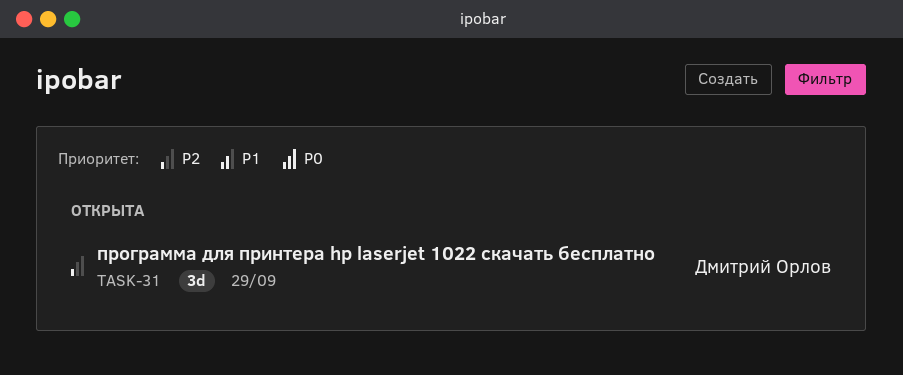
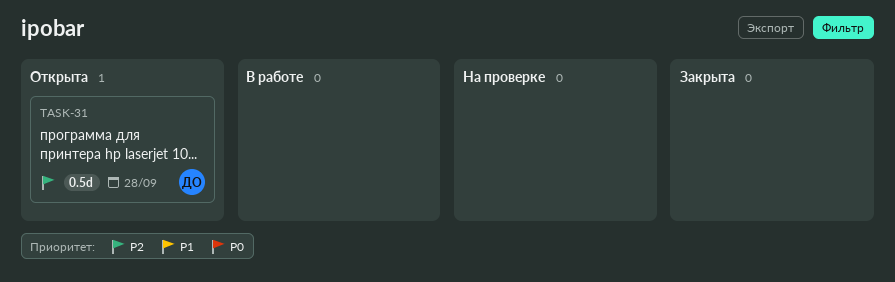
TASK-31, estimate: 3d -> 0.5d
TASK-31, due: Sep 29 -> Sep 28

